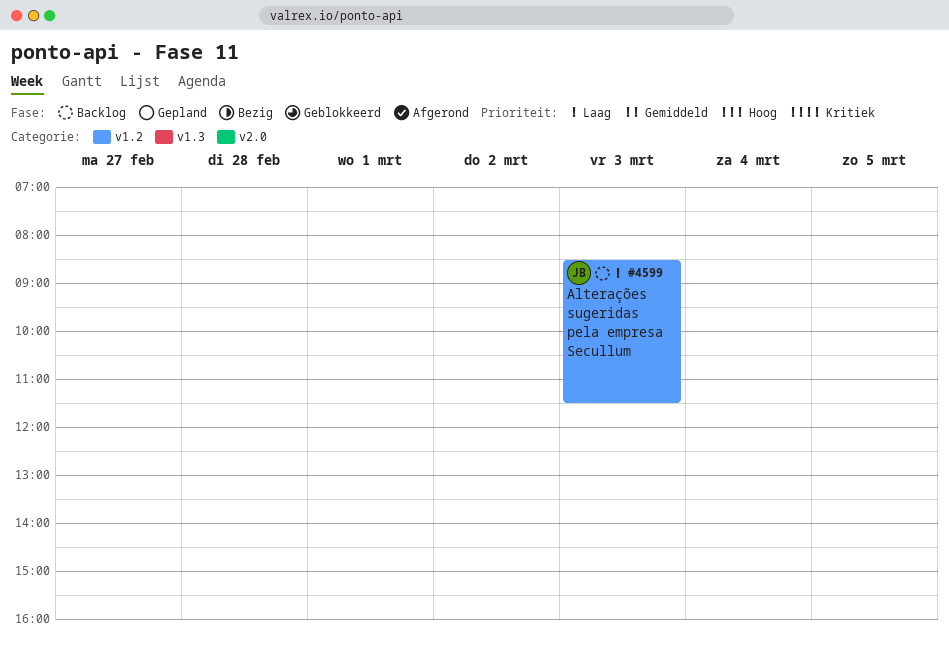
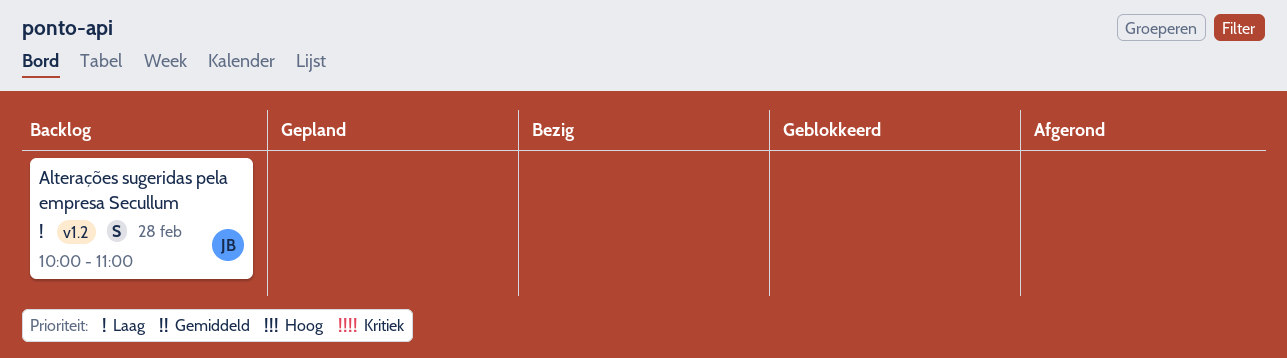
Alterações sugeridas pela empresa Secullum, day: Mar 3 -> Feb 28
Alterações sugeridas pela empresa Secullum, begins: 08:30 -> 10:00
Alterações sugeridas pela empresa Secullum, ends: 11:30 -> 11:00

